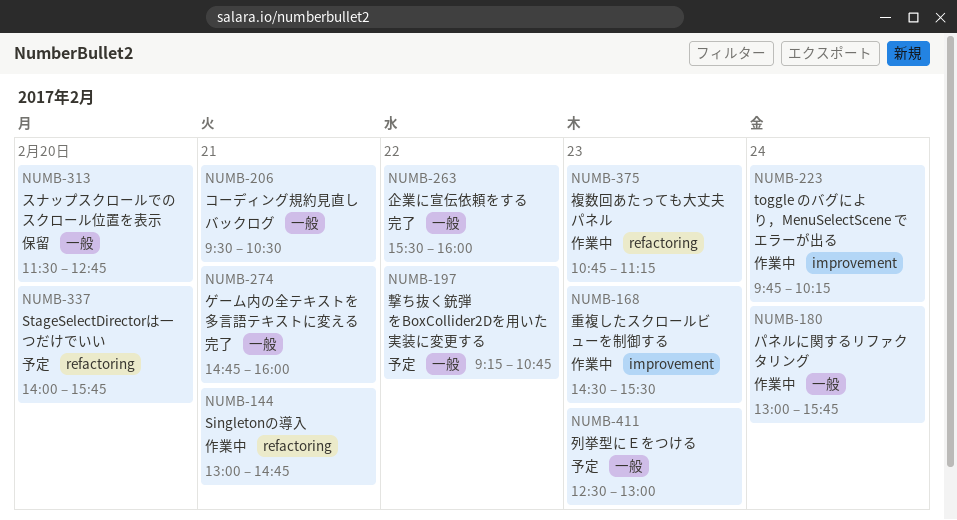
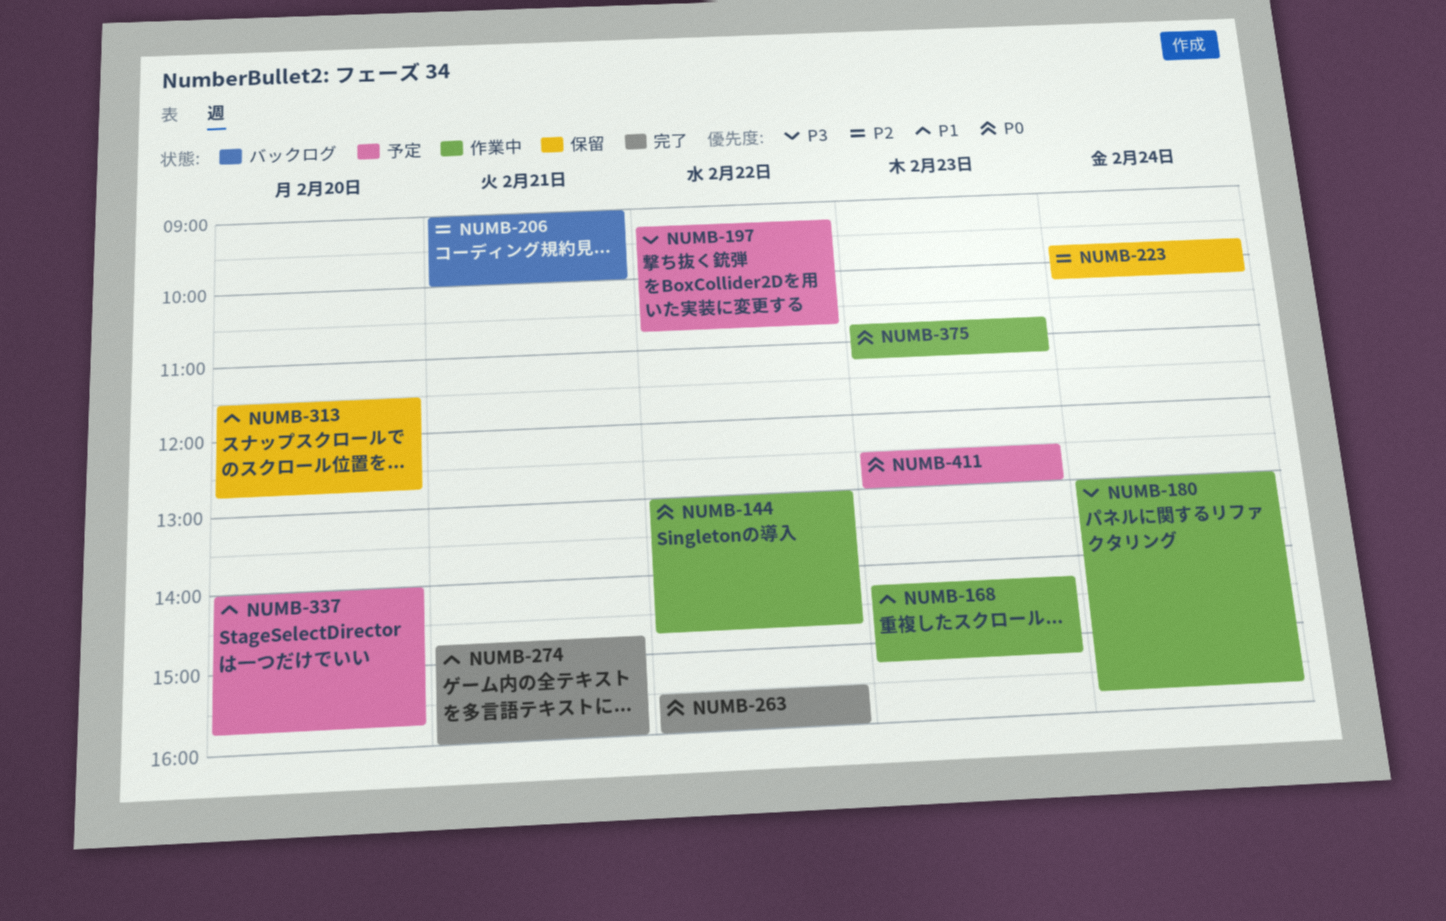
NUMB-144, day: Feb 21 -> Feb 22
NUMB-168, begins: 14:30 -> 14:15
NUMB-168, ends: 15:30 -> 15:15
NUMB-206, begins: 09:30 -> 09:00
NUMB-206, ends: 10:30 -> 10:00
NUMB-223, status: 作業中 -> 保留

